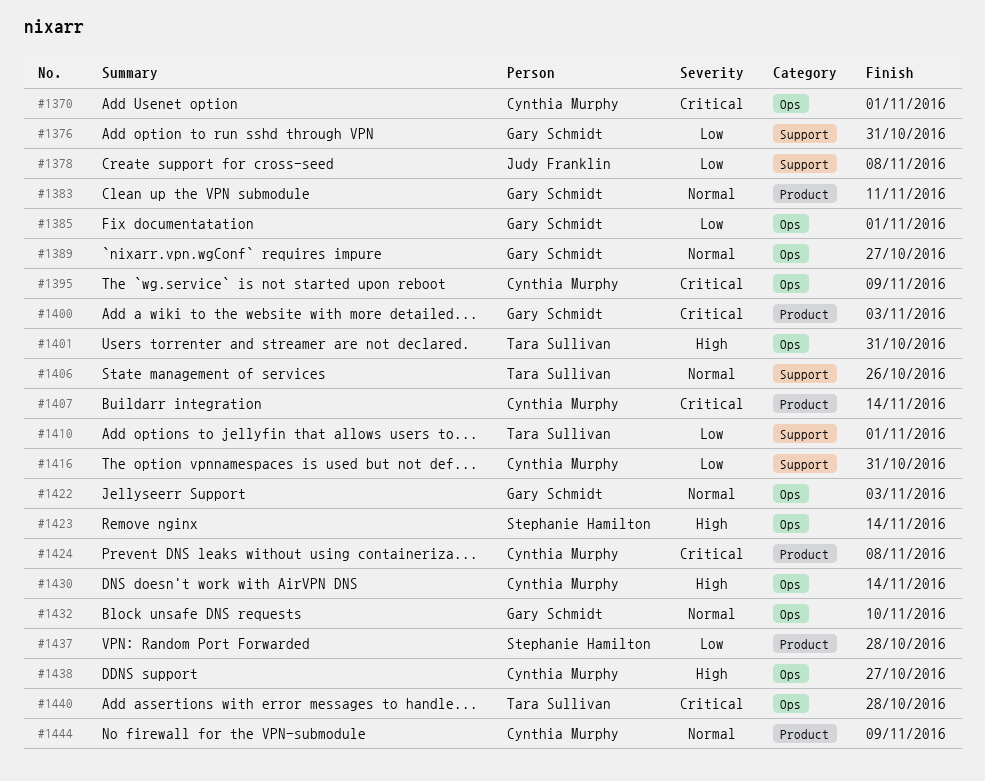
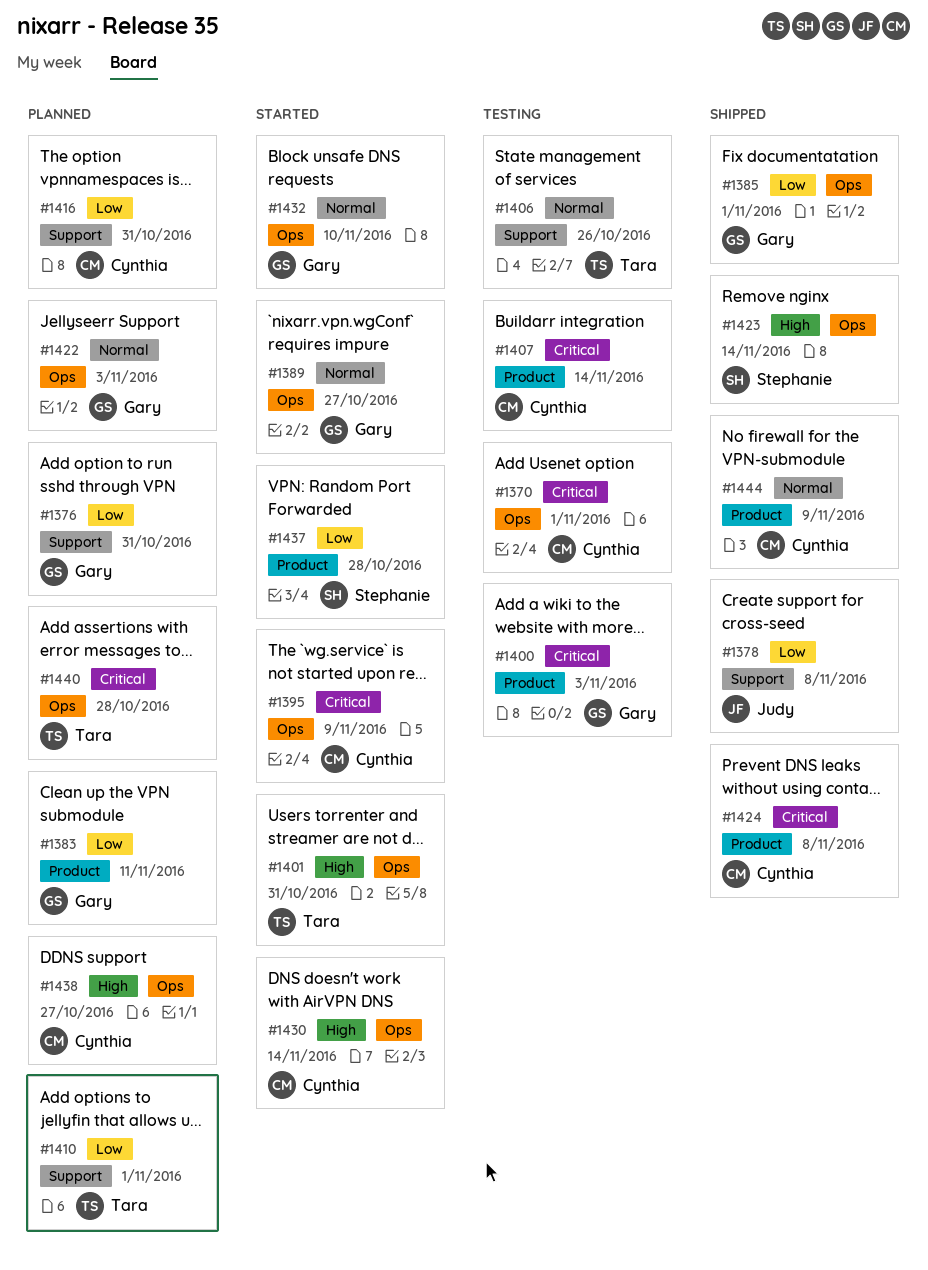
#1383, priority: Normal -> Low

